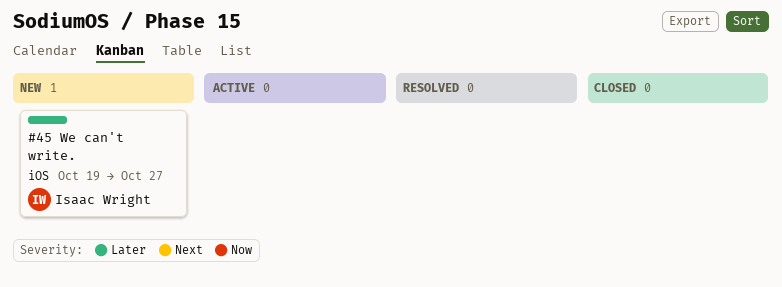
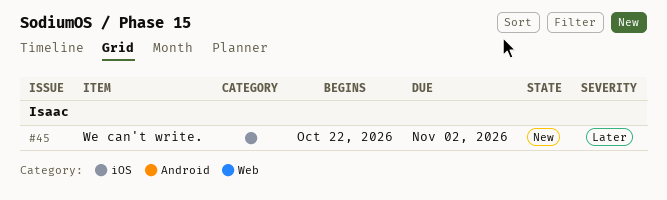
#45, start: Oct 19 -> Oct 22
#45, due: Oct 27 -> Nov 2

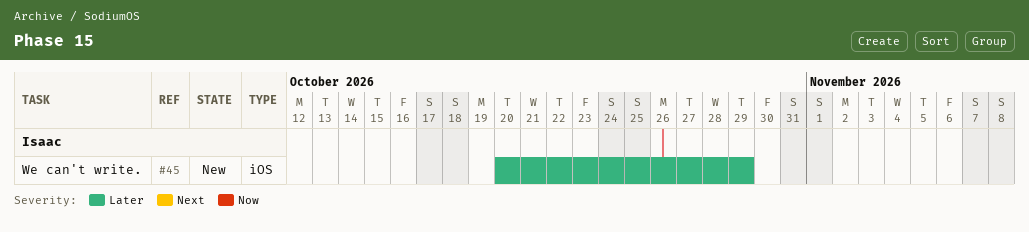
#45, start: Oct 22 -> Oct 20
#45, due: Nov 2 -> Oct 29

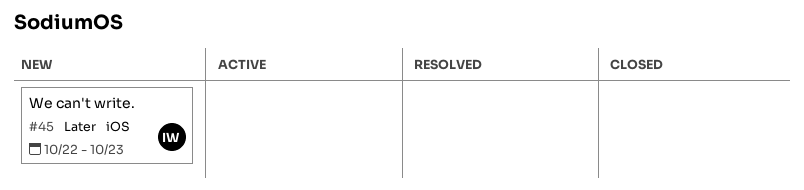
#45, start: Oct 20 -> Oct 22
#45, due: Oct 29 -> Oct 23

